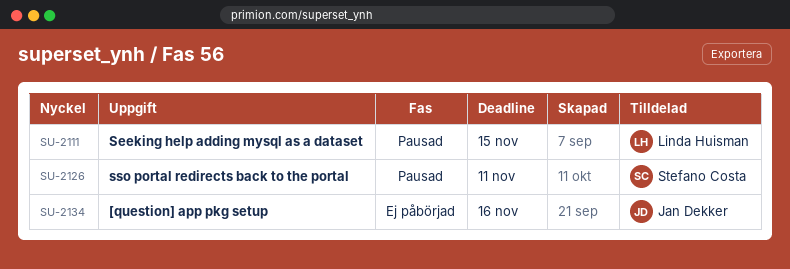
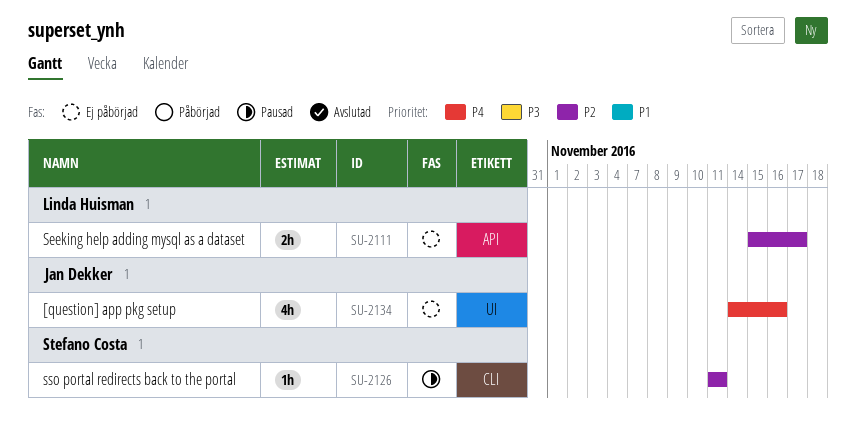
SU-2111, status: Pausad -> Ej påbörjad
SU-2111, due: Nov 15 -> Nov 17

